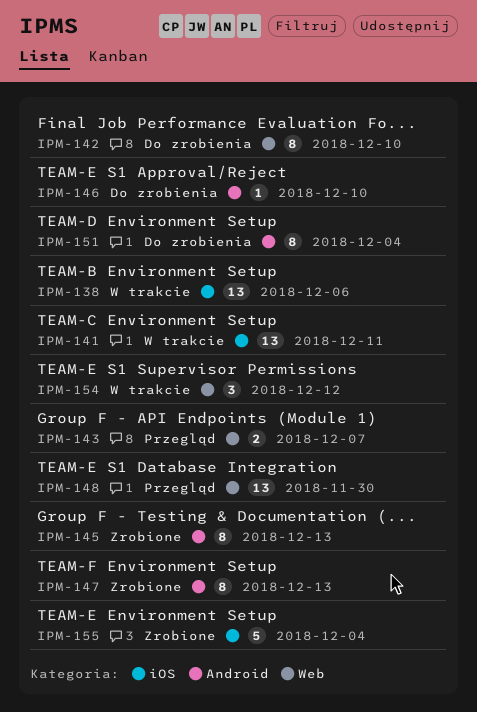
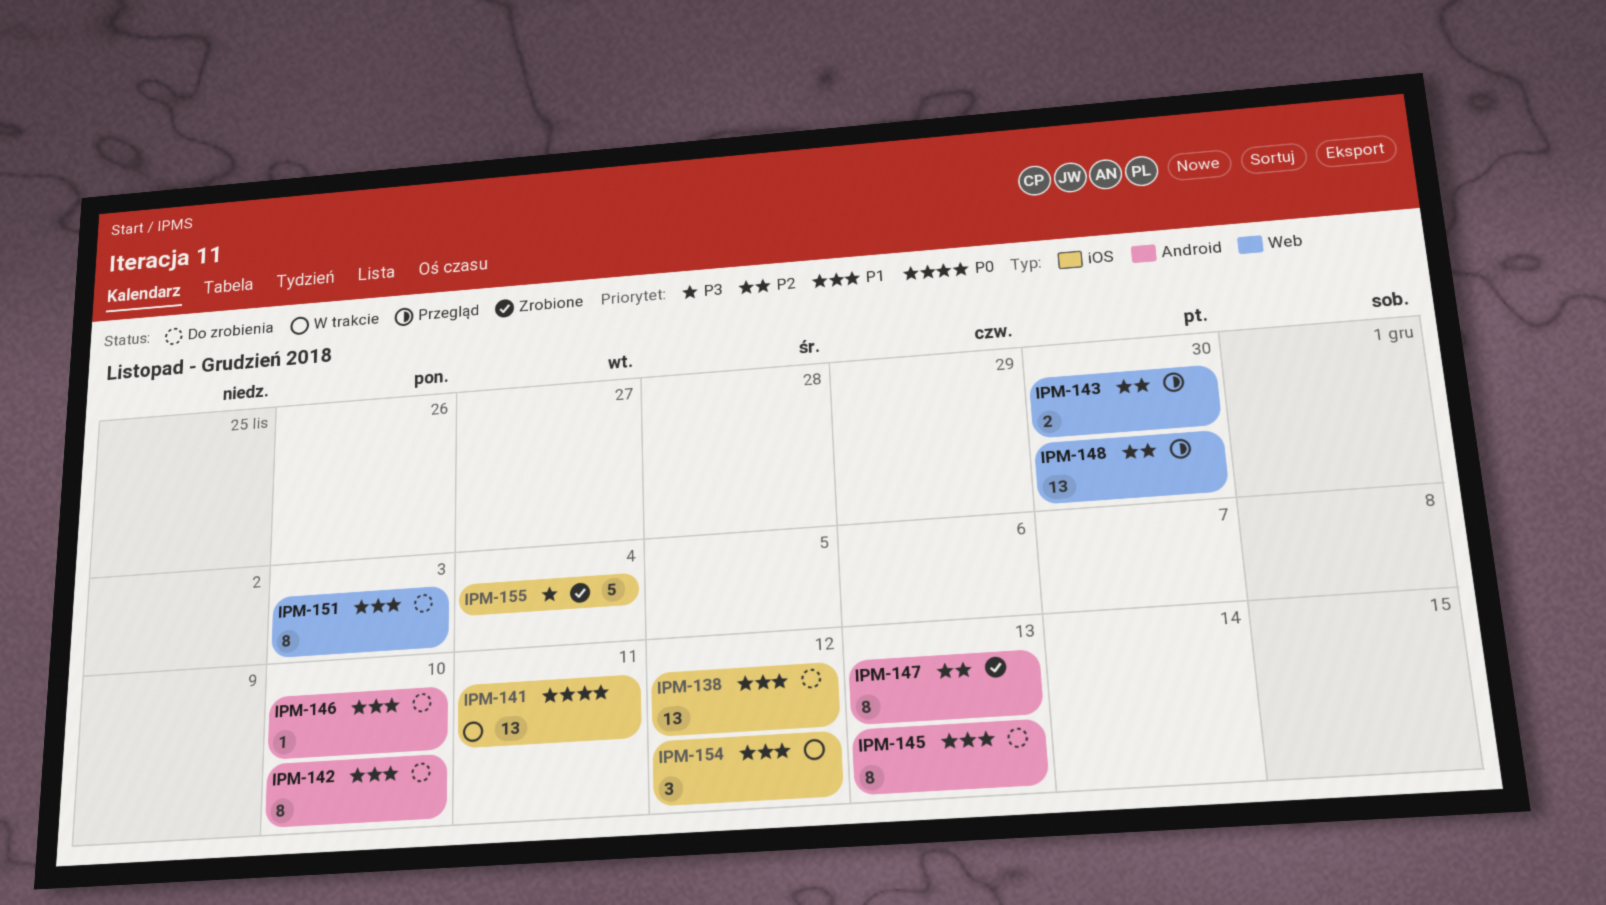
IPM-138, status: W trakcie -> Do zrobienia
IPM-138, due: Dec 6 -> Dec 12
IPM-142, label: Web -> Android
IPM-143, due: Dec 7 -> Nov 30
IPM-145, status: Zrobione -> Do zrobienia
IPM-151, label: Android -> Web
IPM-151, due: Dec 4 -> Dec 3
IPM-154, label: Web -> iOS

